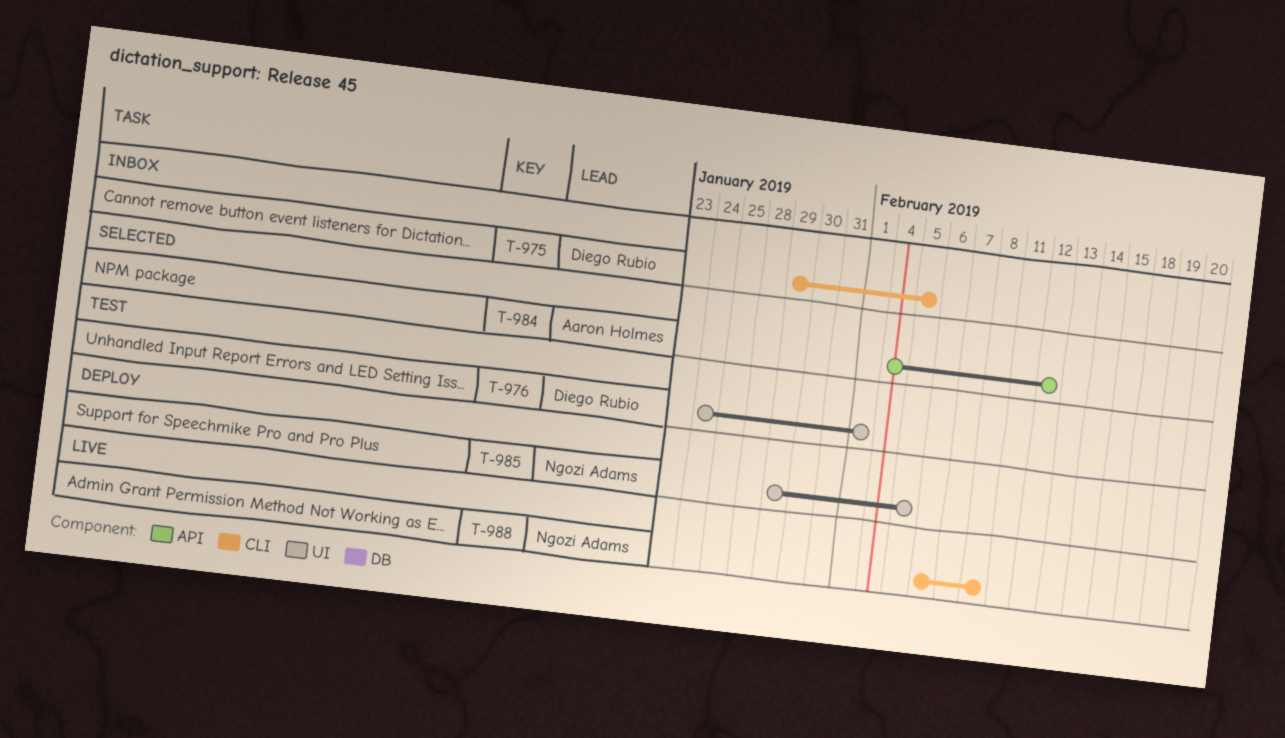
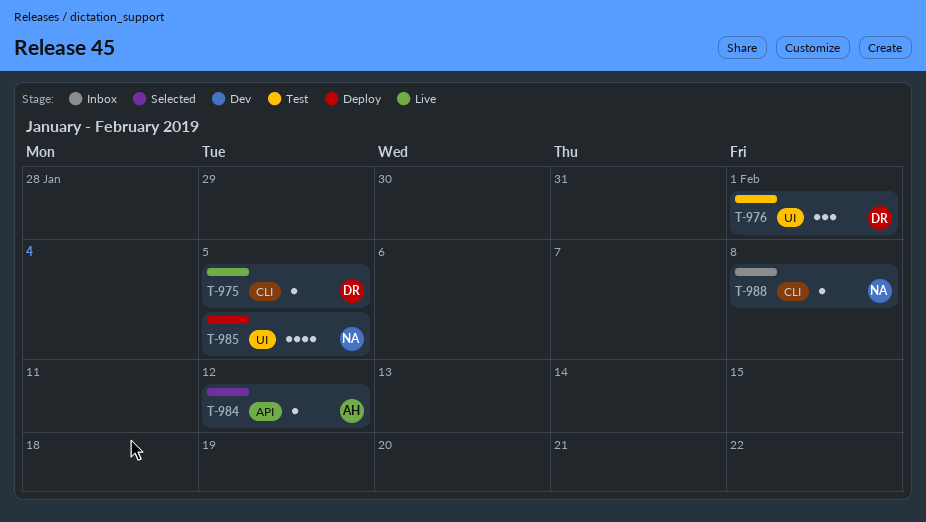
T-975, status: Inbox -> Live
T-988, status: Live -> Inbox

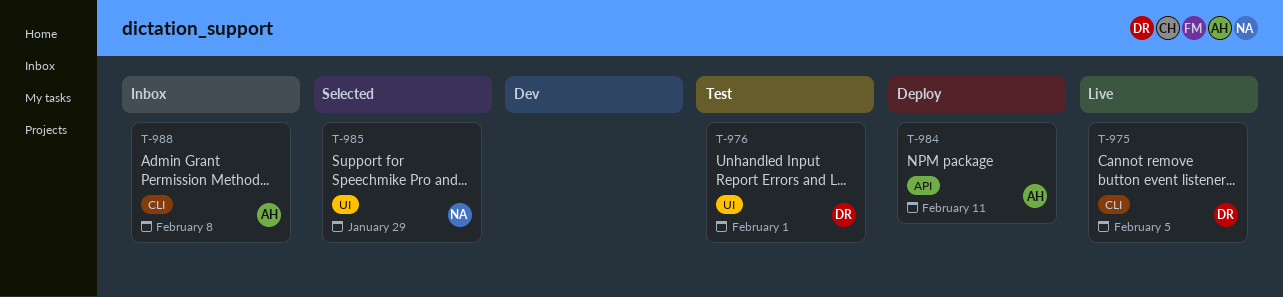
T-984, status: Selected -> Deploy
T-984, due: Feb 12 -> Feb 11
T-985, status: Deploy -> Selected
T-985, due: Feb 5 -> Jan 29
T-988, owner: NA -> AH

